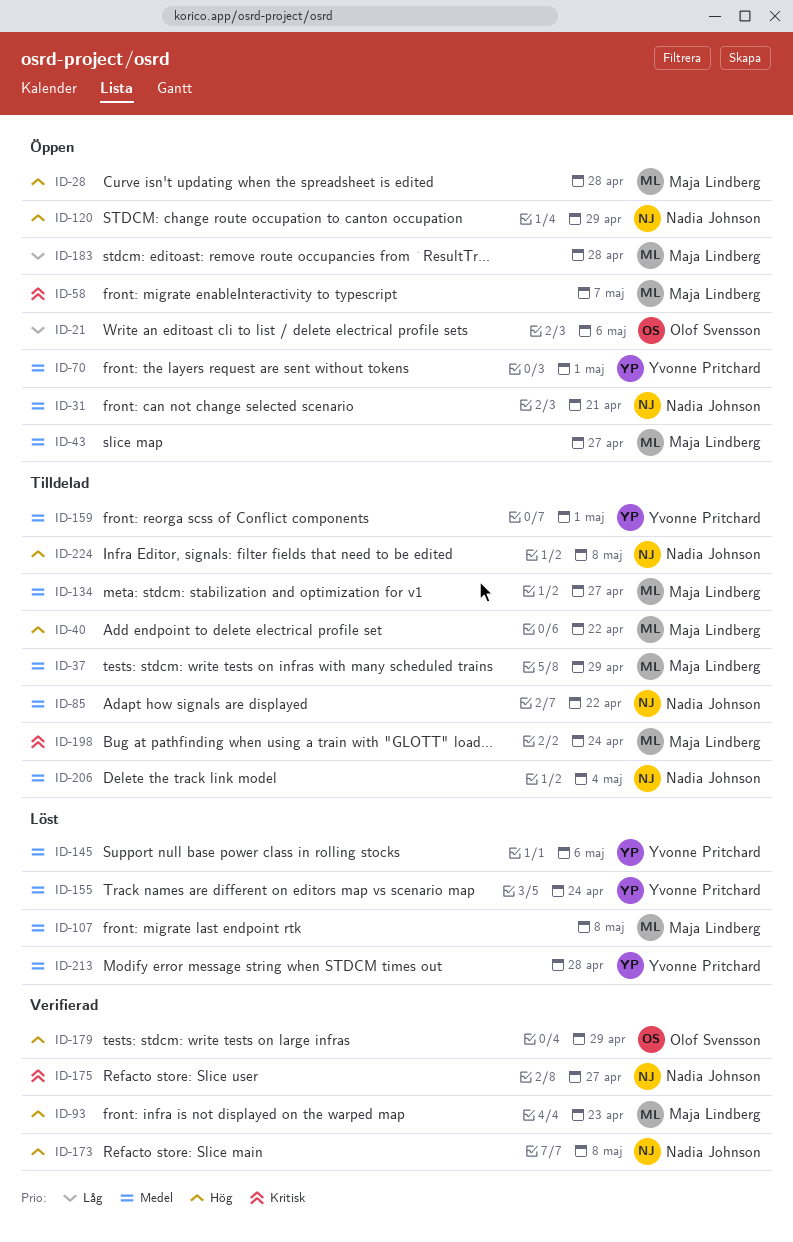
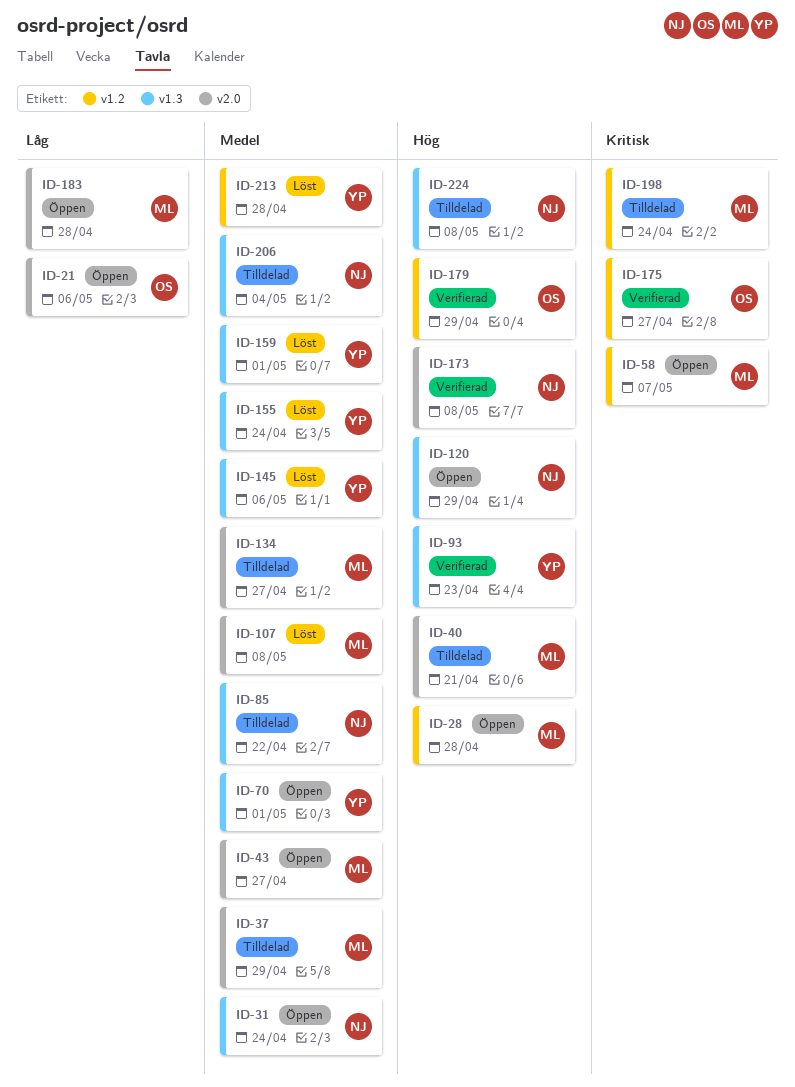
ID-31, due: Apr 21 -> Apr 24
ID-40, due: Apr 22 -> Apr 21
ID-93, owner: Maja Lindberg -> Yvonne Pritchard
ID-159, status: Tilldelad -> Löst
ID-175, owner: Nadia Johnson -> Olof Svensson

